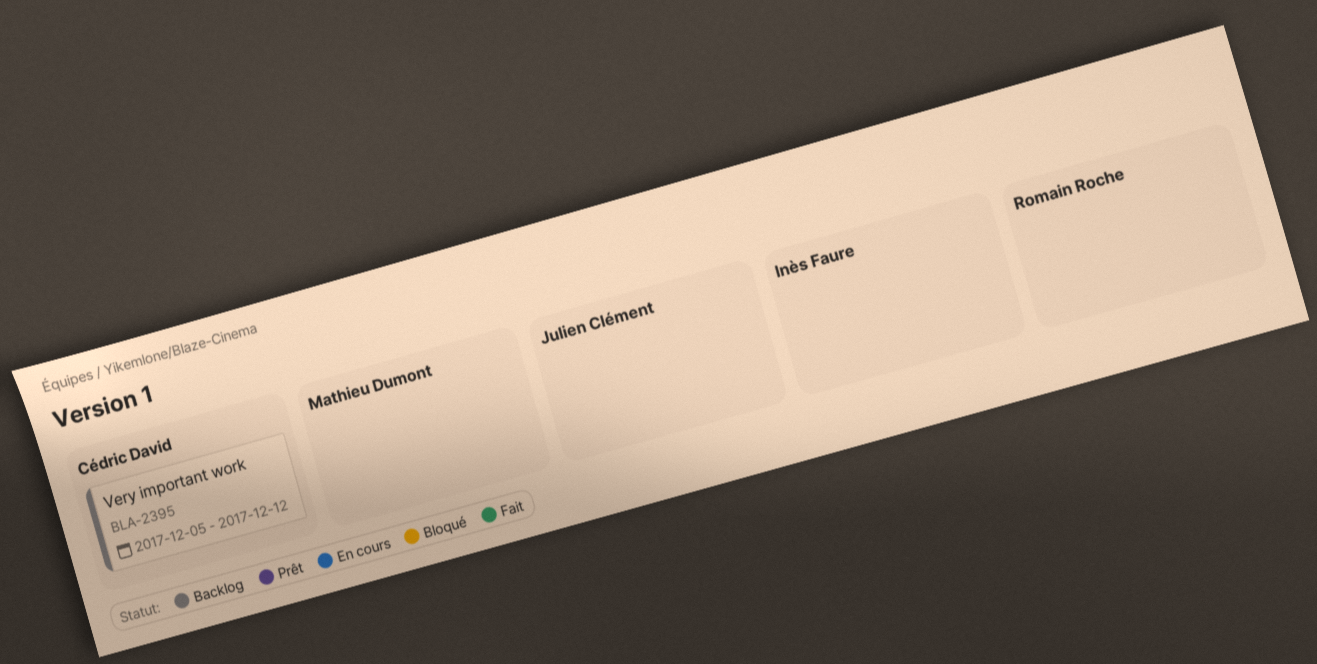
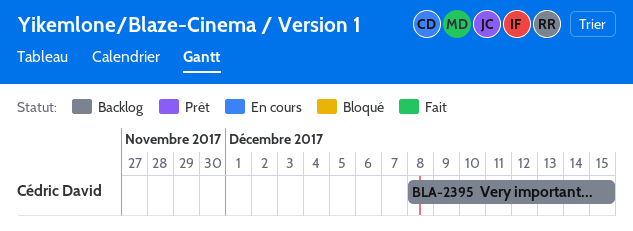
BLA-2395, start: Dec 5 -> Dec 8
BLA-2395, due: Dec 12 -> Dec 15

